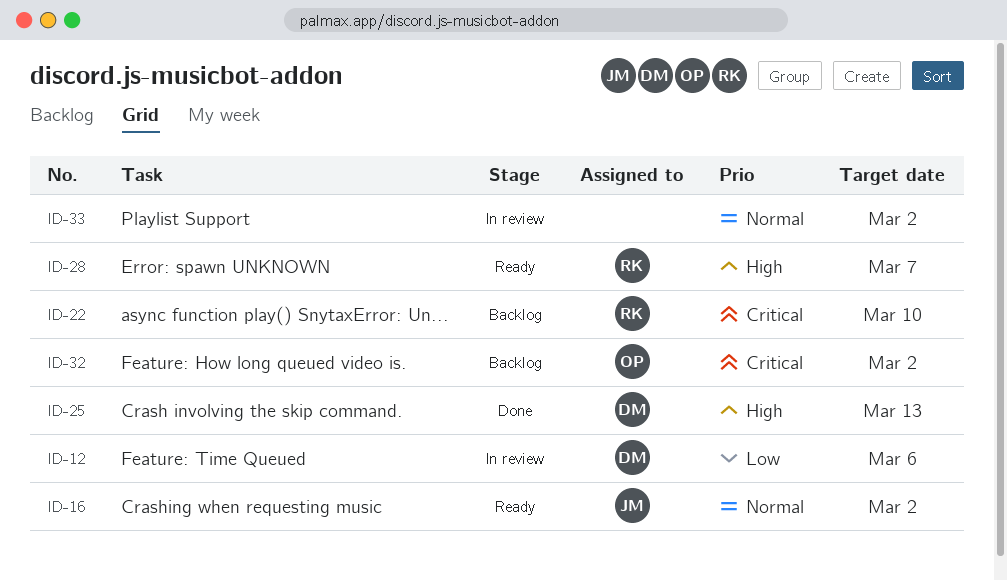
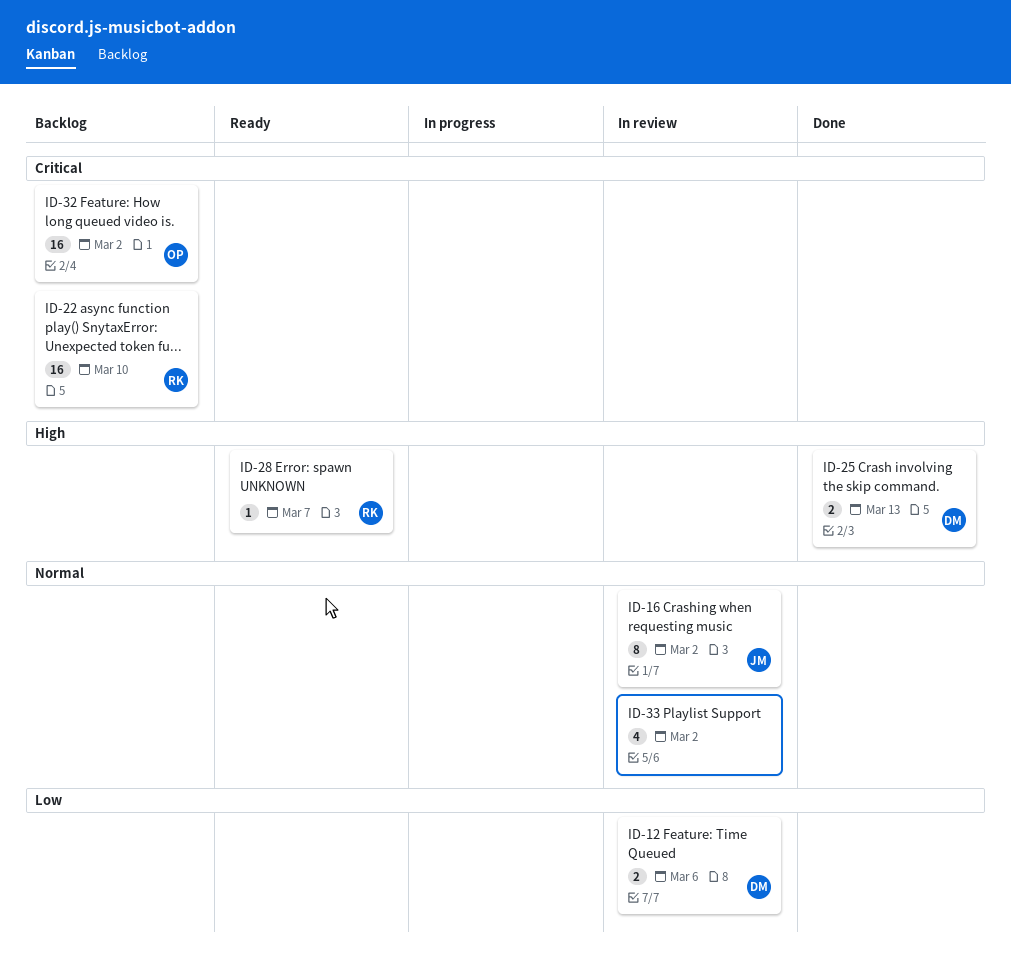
ID-16, status: Ready -> In review

